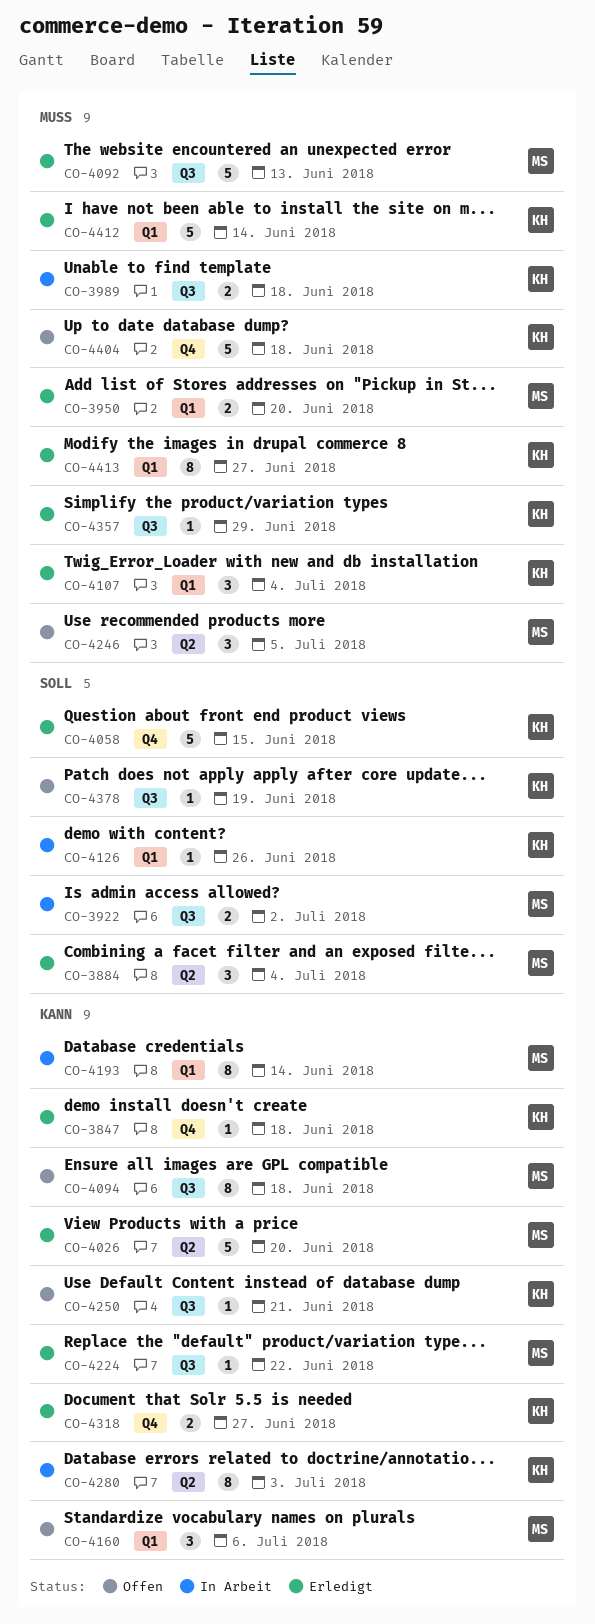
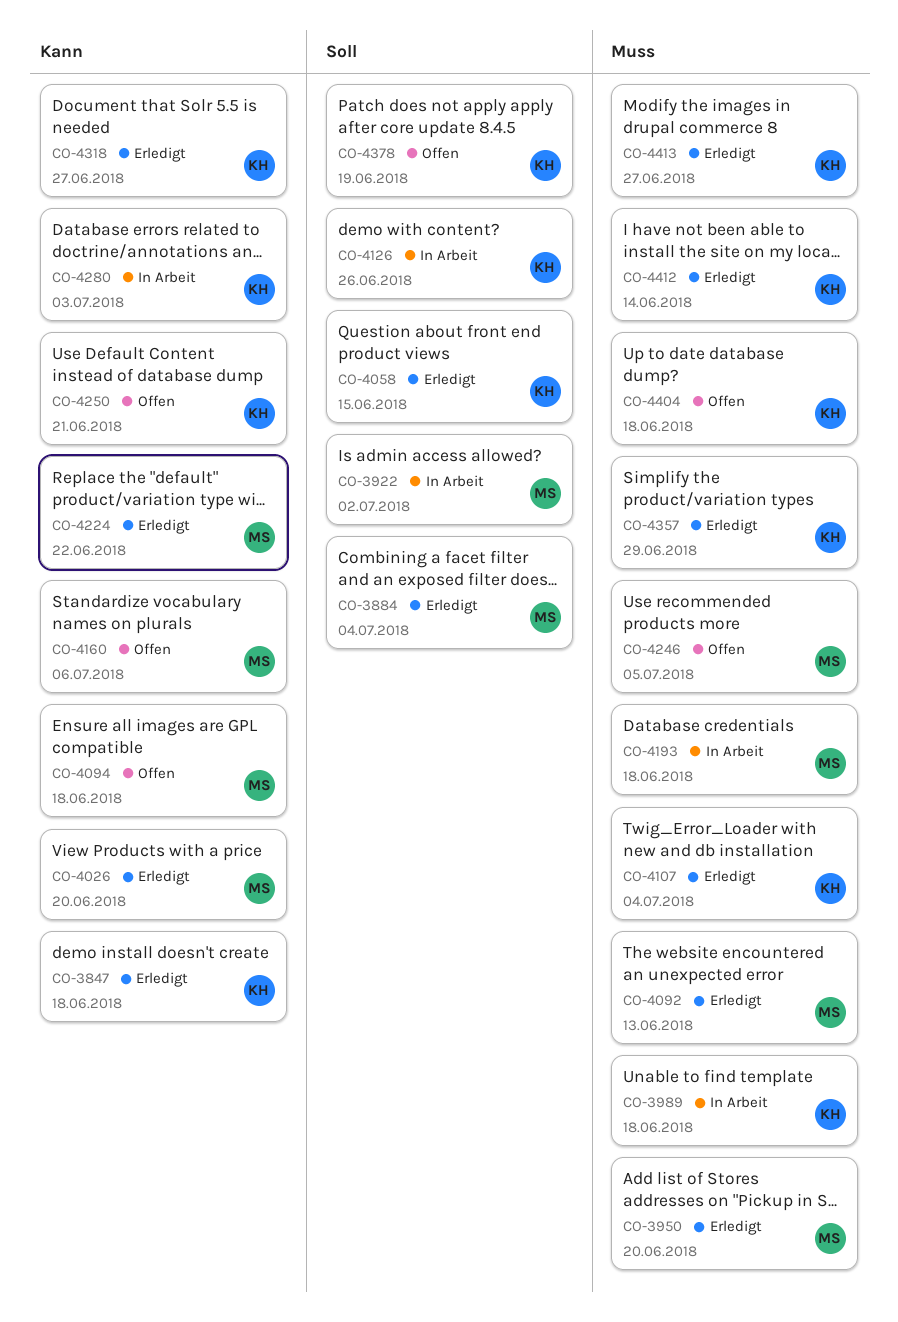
CO-4193, priority: Kann -> Muss
CO-4193, due: Jun 14 -> Jun 18

